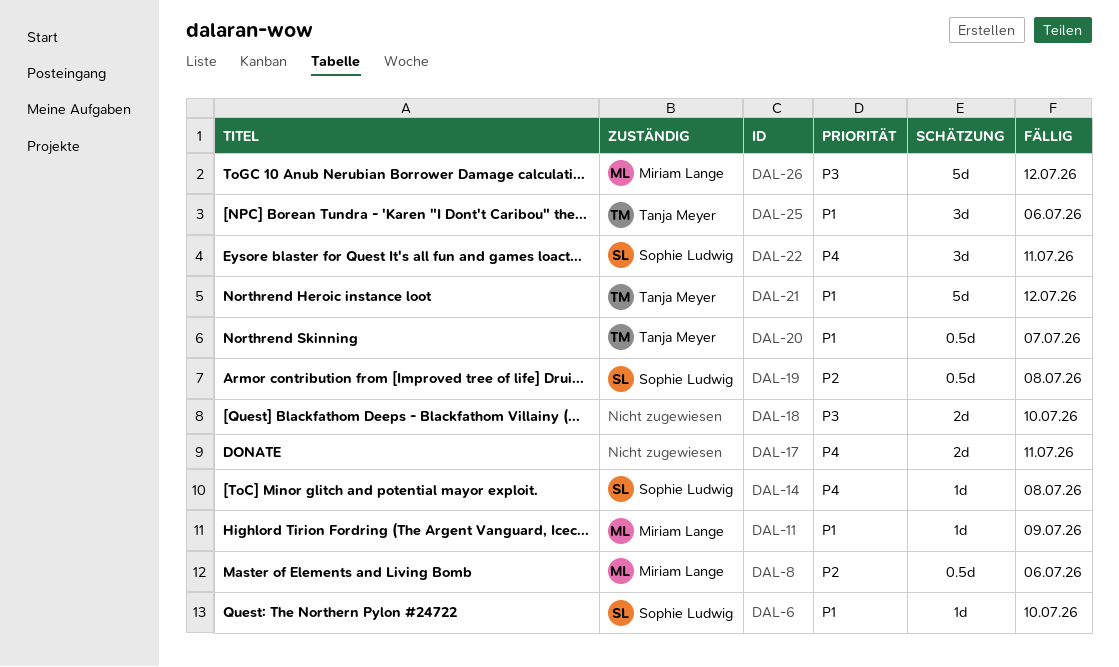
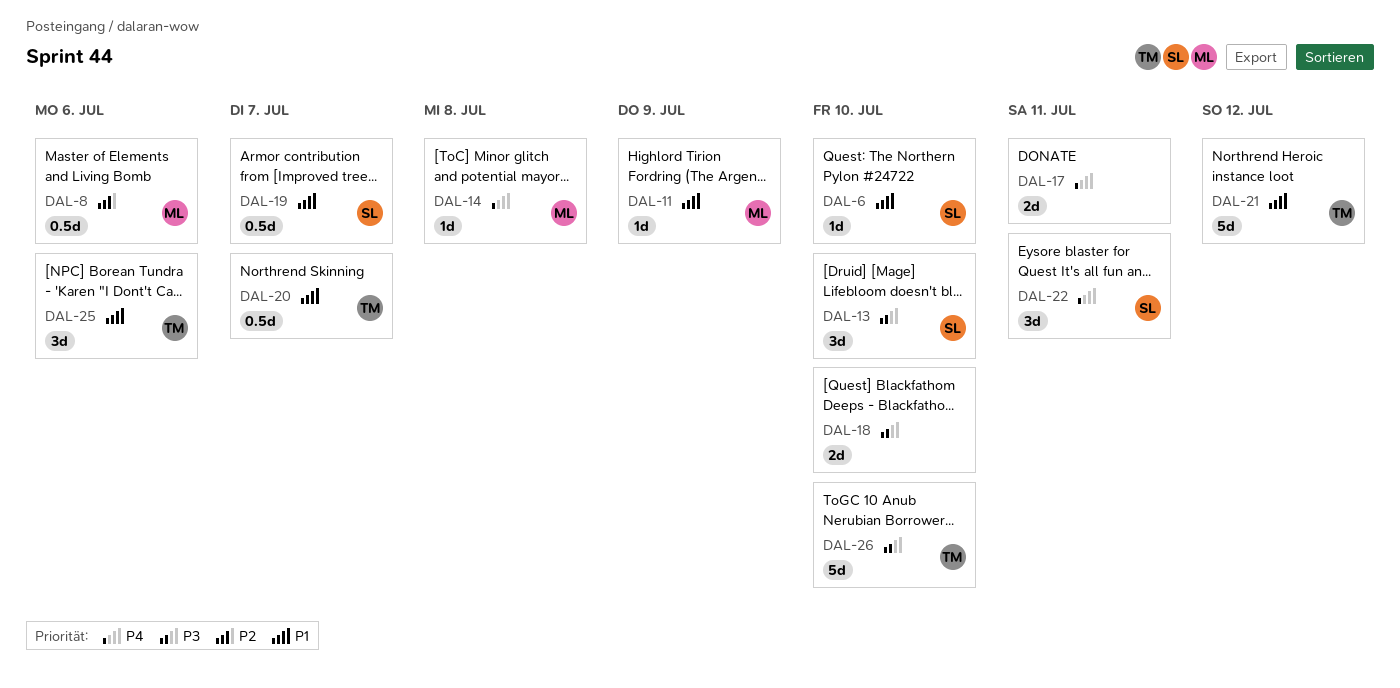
DAL-13: none -> present
DAL-14, owner: Sophie Ludwig -> Miriam Lange
DAL-19, priority: P2 -> P1
DAL-19, due: Jul 8 -> Jul 7
DAL-26, owner: Miriam Lange -> Tanja Meyer
DAL-26, due: Jul 12 -> Jul 10

